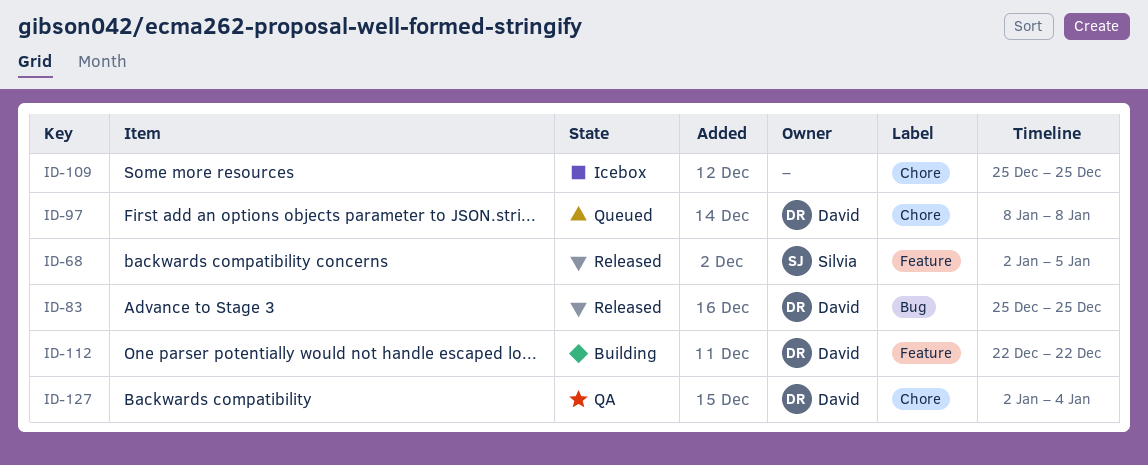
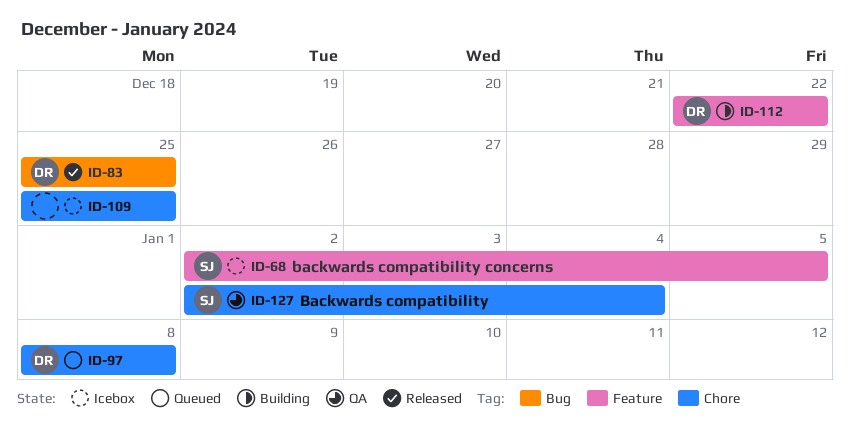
ID-68, status: Released -> Icebox
ID-127, owner: David -> Silvia

